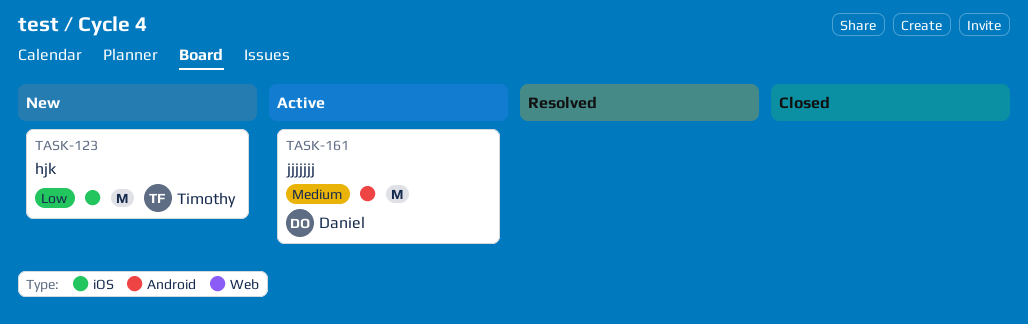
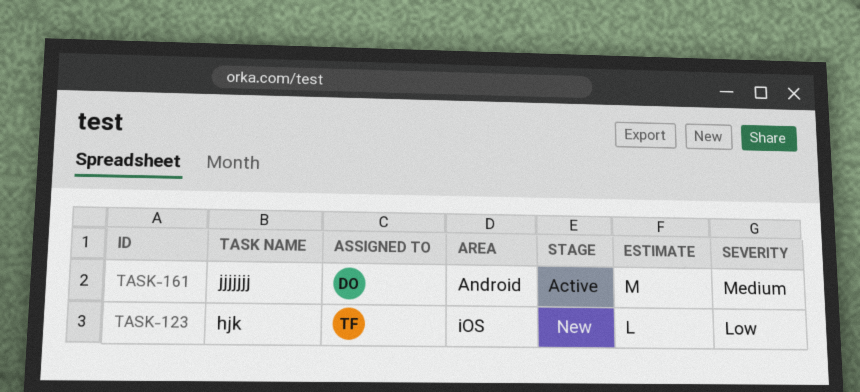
TASK-123, estimate: M -> L

